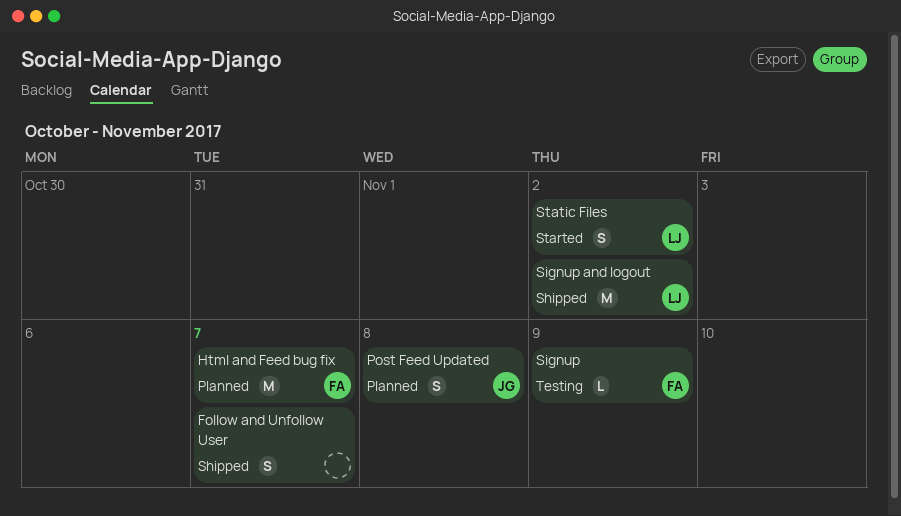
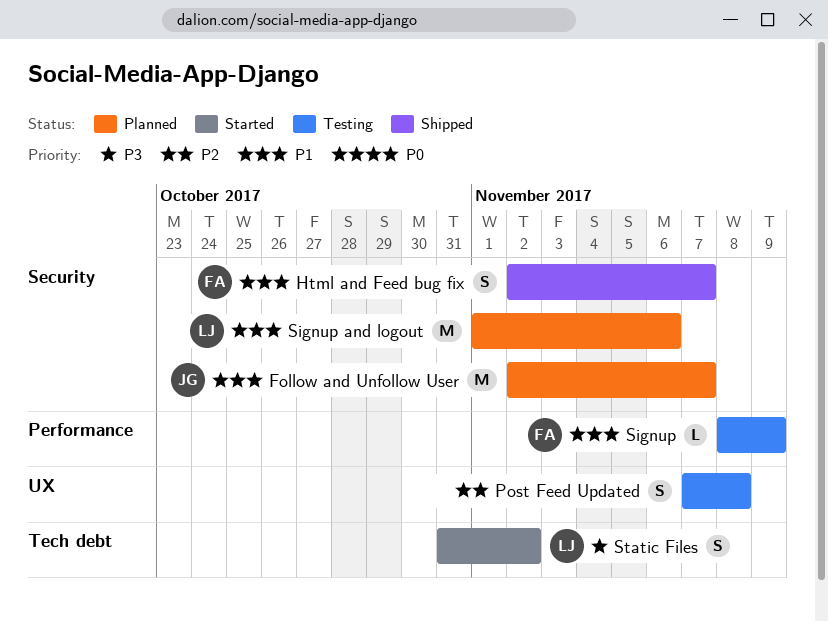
Follow and Unfollow User, status: Shipped -> Planned
Follow and Unfollow User, owner: none -> JG
Follow and Unfollow User, estimate: S -> M
Html and Feed bug fix, status: Planned -> Shipped
Html and Feed bug fix, estimate: M -> S
Post Feed Updated, status: Planned -> Testing
Post Feed Updated, owner: JG -> none
Signup and logout, status: Shipped -> Planned
Signup and logout, due: Nov 2 -> Nov 6

